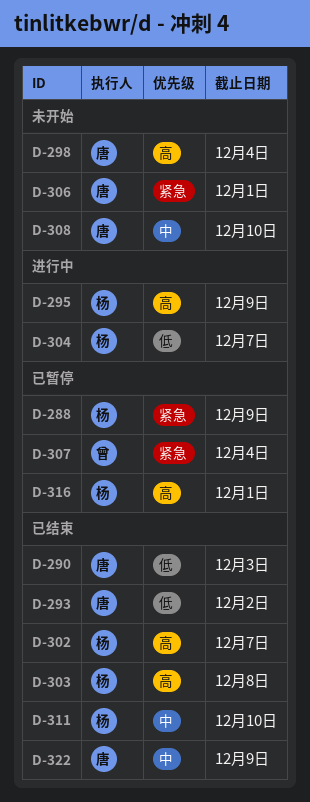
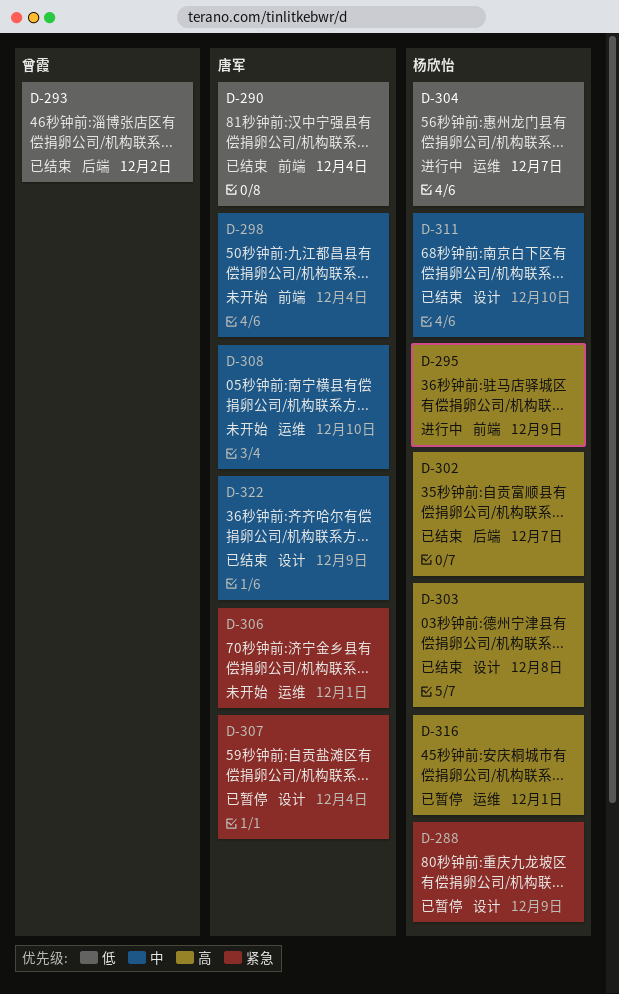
D-290, due: Dec 3 -> Dec 4
D-293, owner: 唐军 -> 曾霞
D-298, priority: 高 -> 中
D-307, owner: 曾霞 -> 唐军

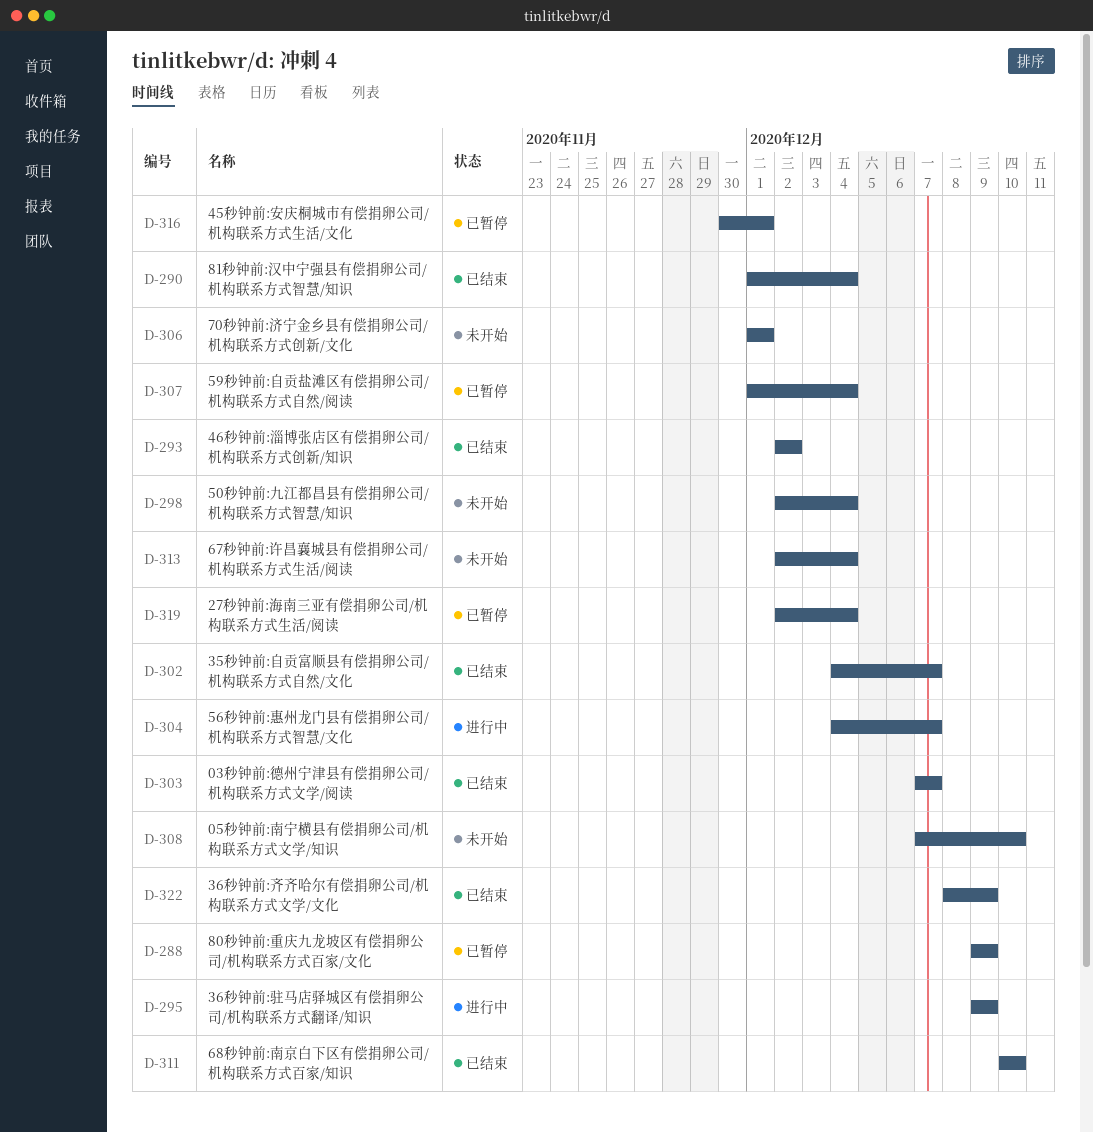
D-303, due: Dec 8 -> Dec 7
D-313: none -> present
D-319: none -> present

